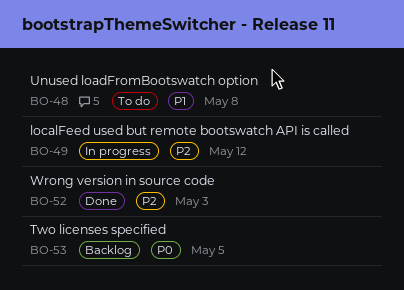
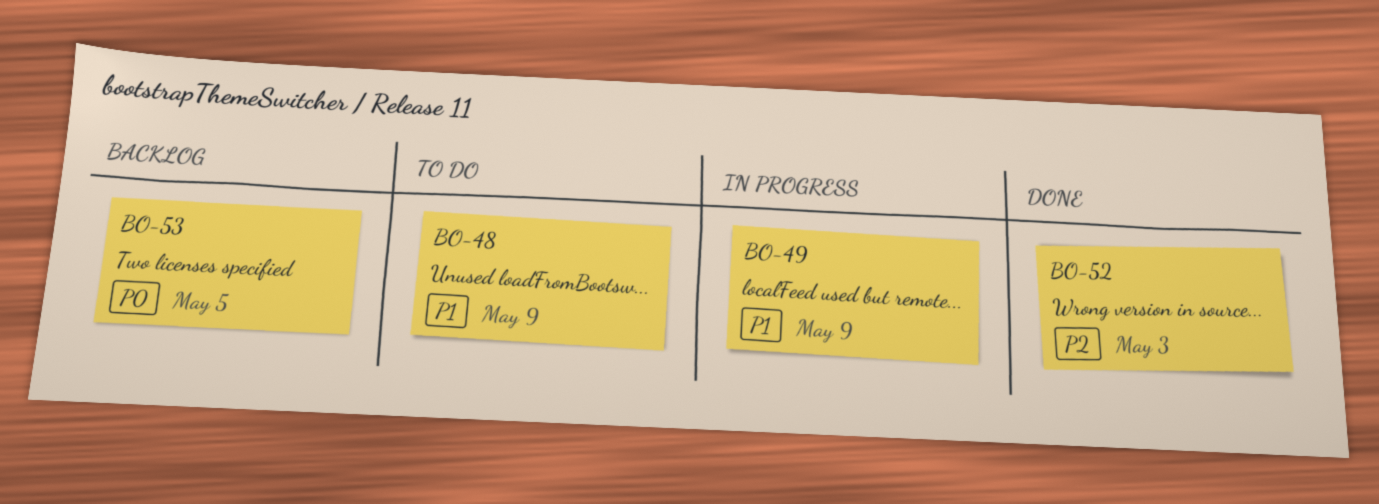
BO-48, due: May 8 -> May 9
BO-49, priority: P2 -> P1
BO-49, due: May 12 -> May 9

